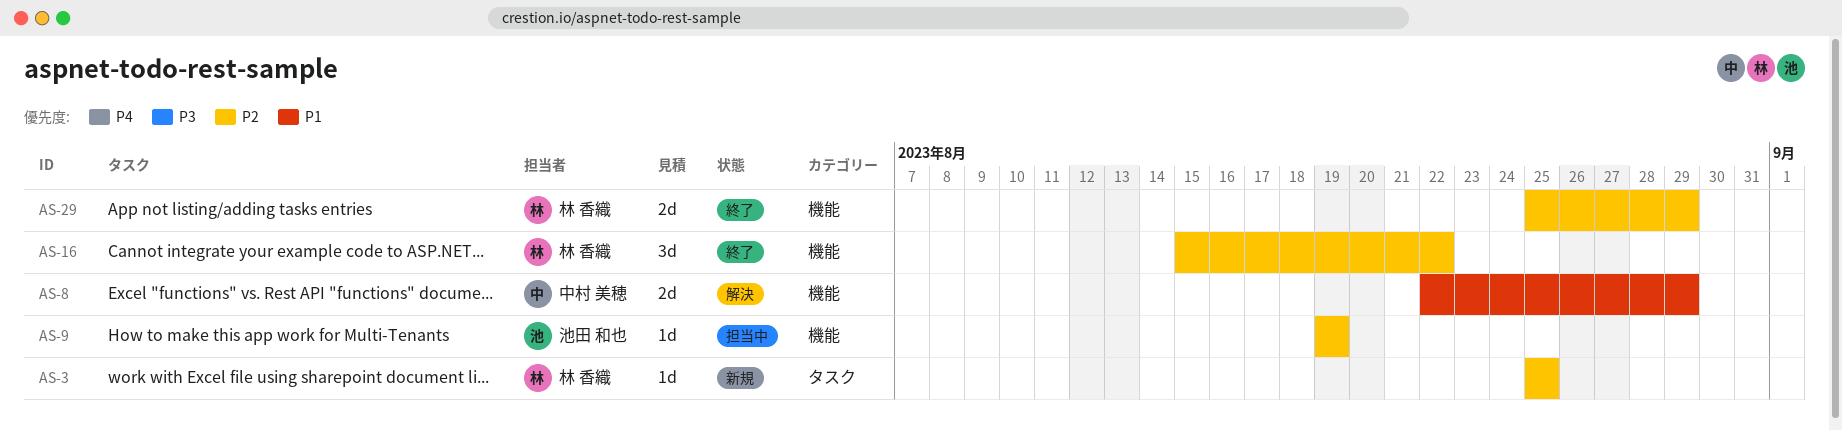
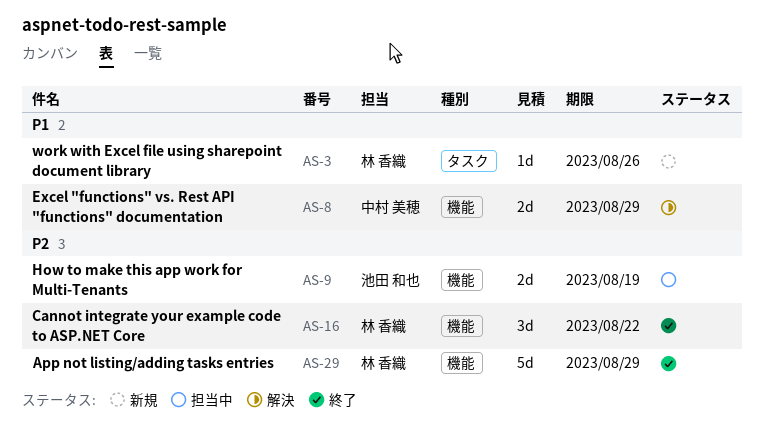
AS-3, priority: P2 -> P1
AS-3, due: Aug 25 -> Aug 26
AS-9, estimate: 1d -> 2d
AS-29, estimate: 2d -> 5d

